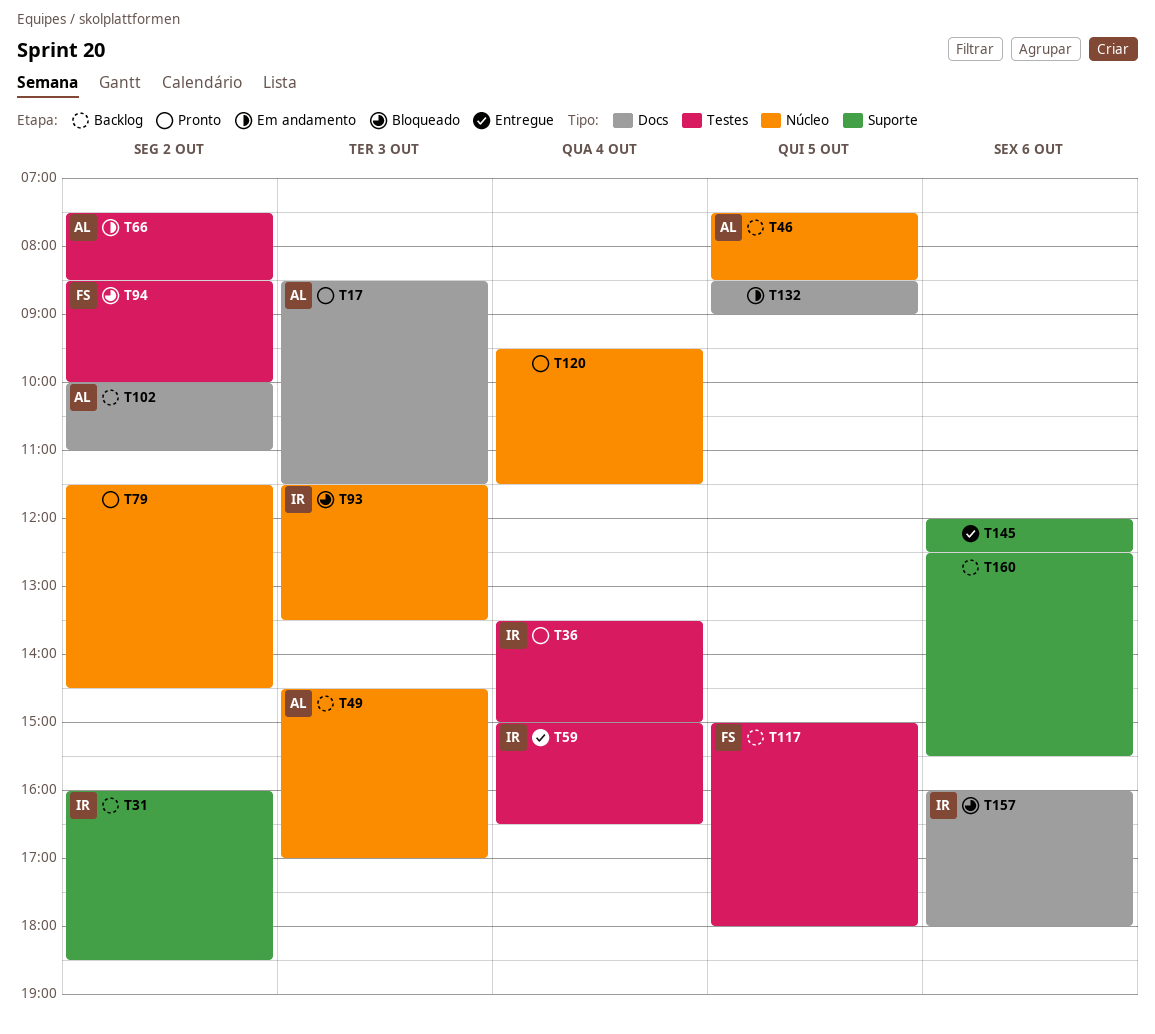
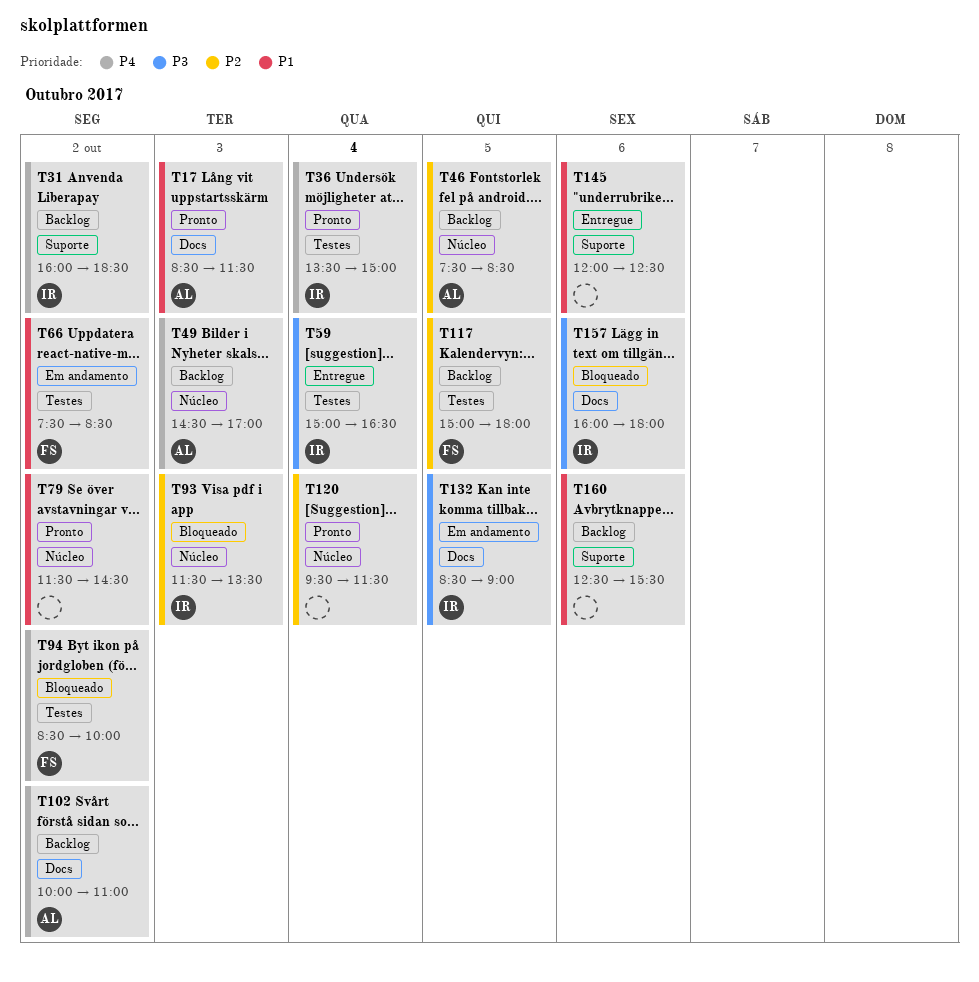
T66, owner: AL -> FS
T132, owner: none -> IR

